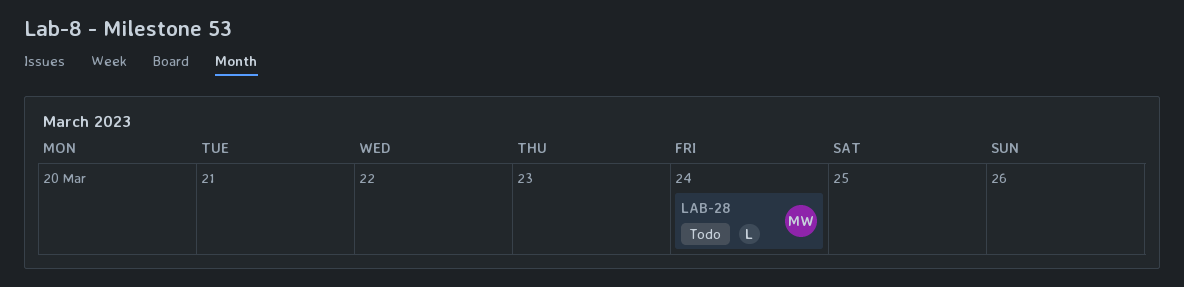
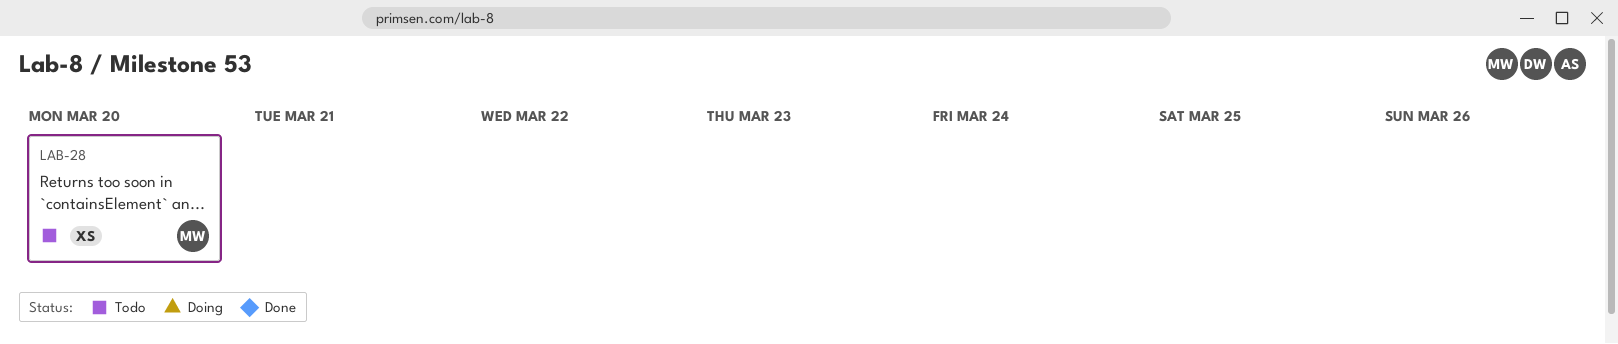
LAB-28, estimate: L -> XS
LAB-28, due: Mar 24 -> Mar 20

